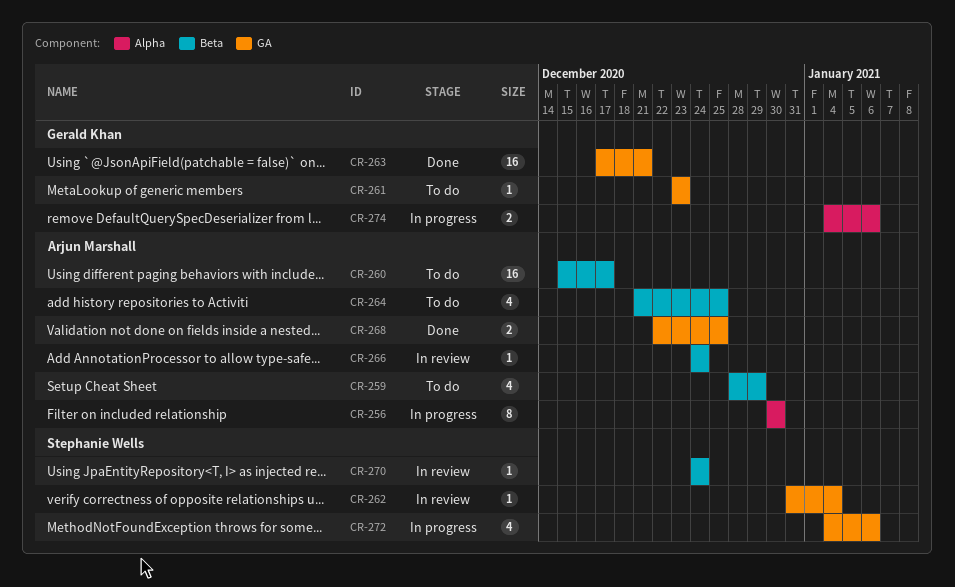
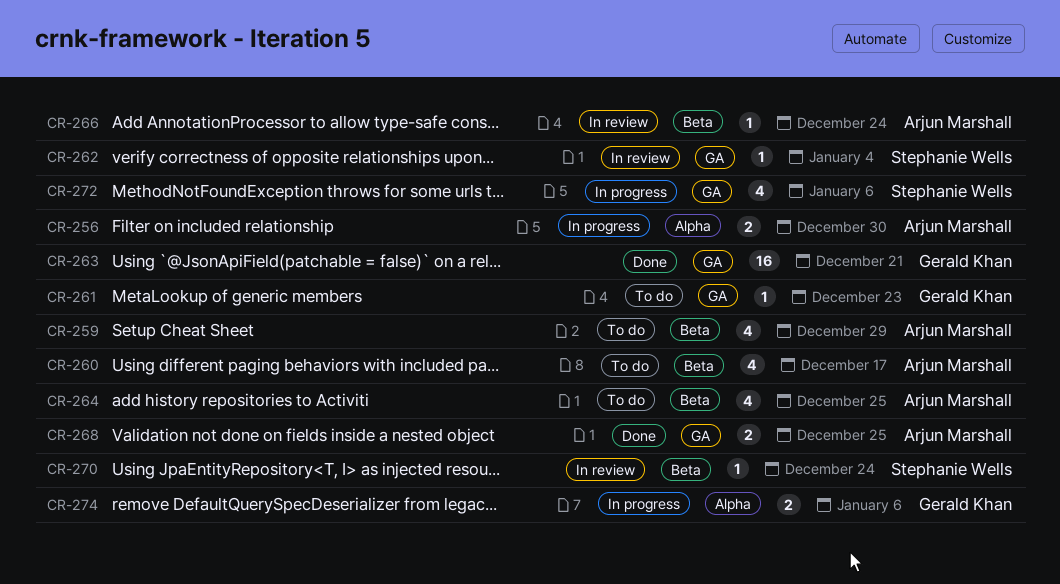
CR-256, estimate: 8 -> 2
CR-260, estimate: 16 -> 4

